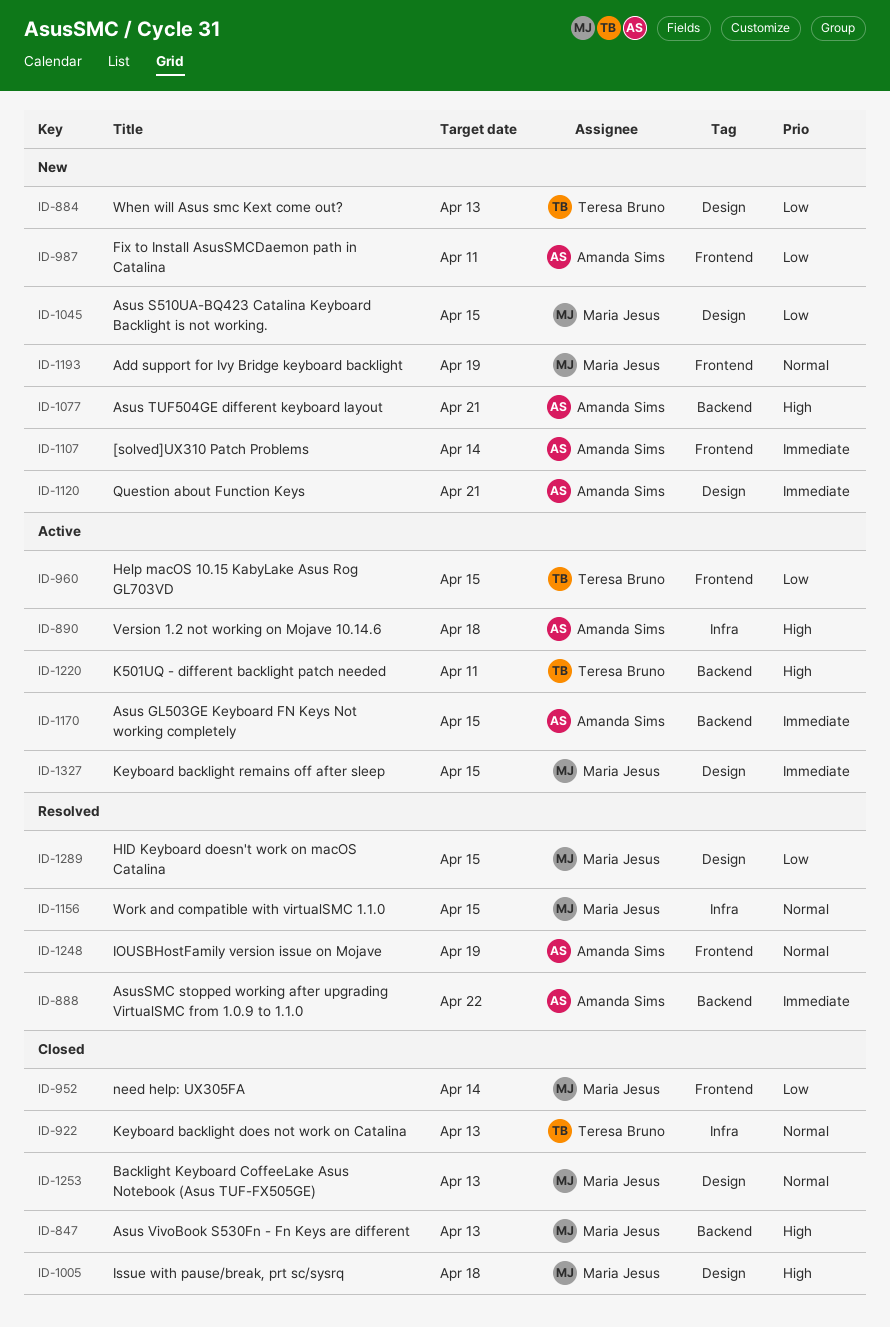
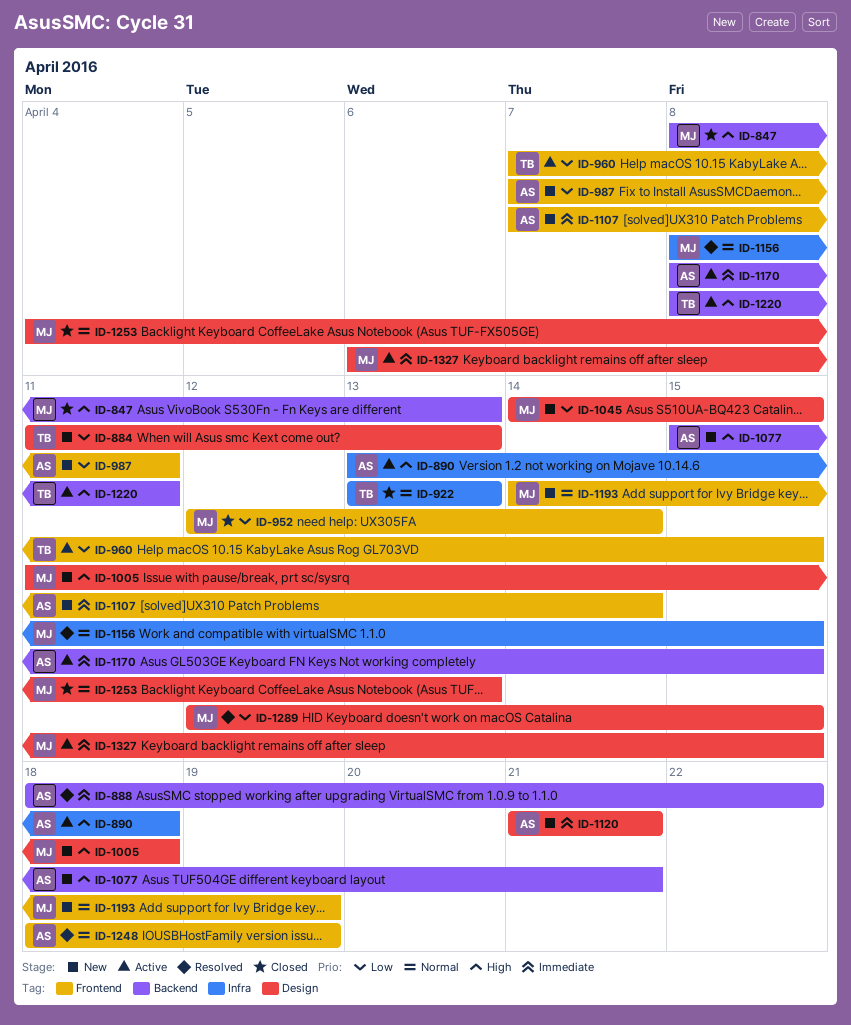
ID-1005, status: Closed -> New

